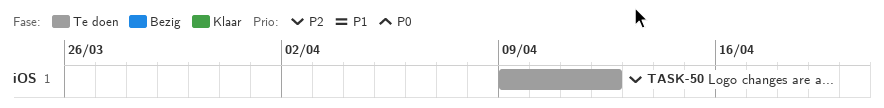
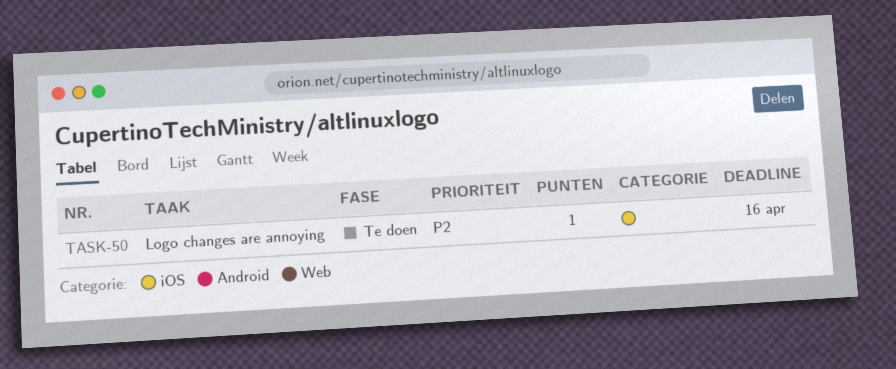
TASK-50, due: Apr 12 -> Apr 16

